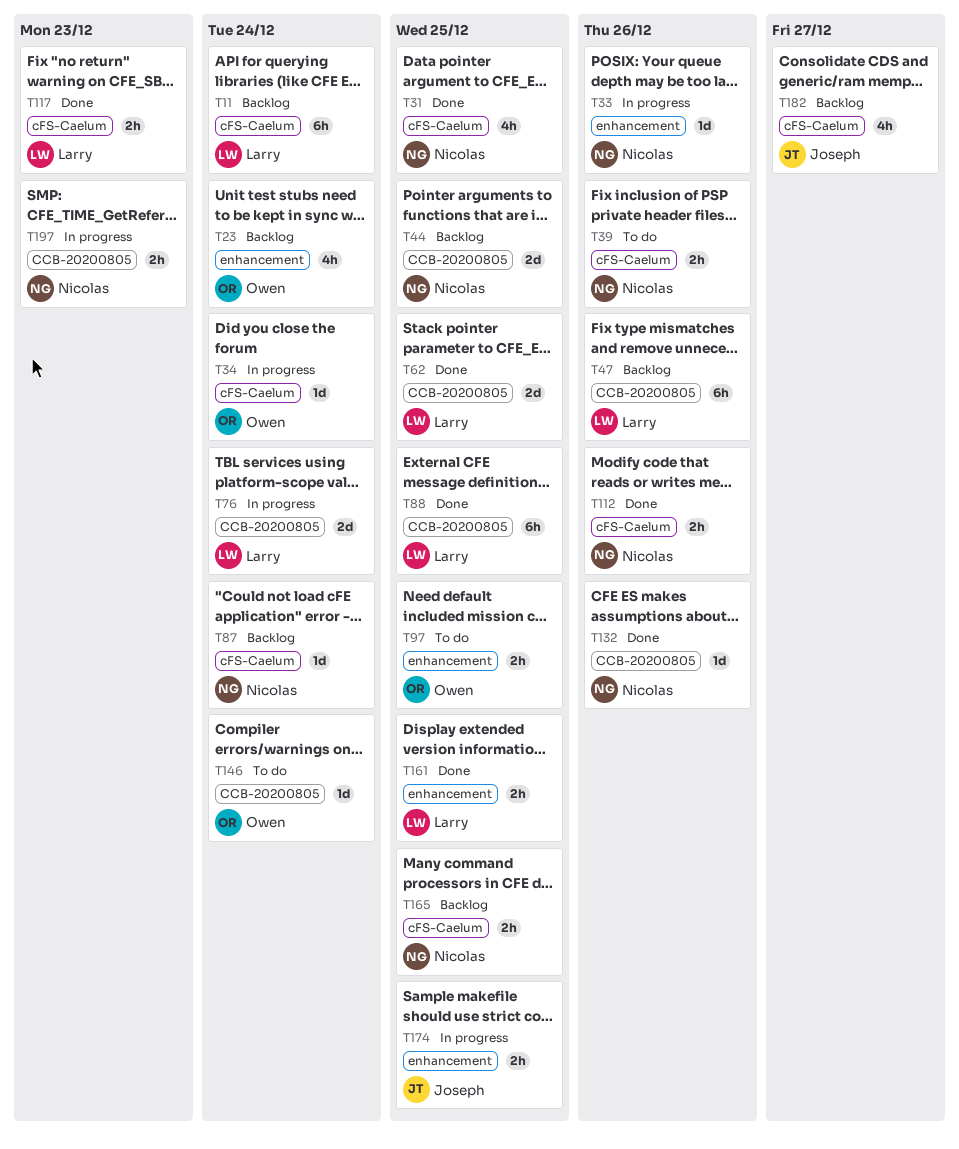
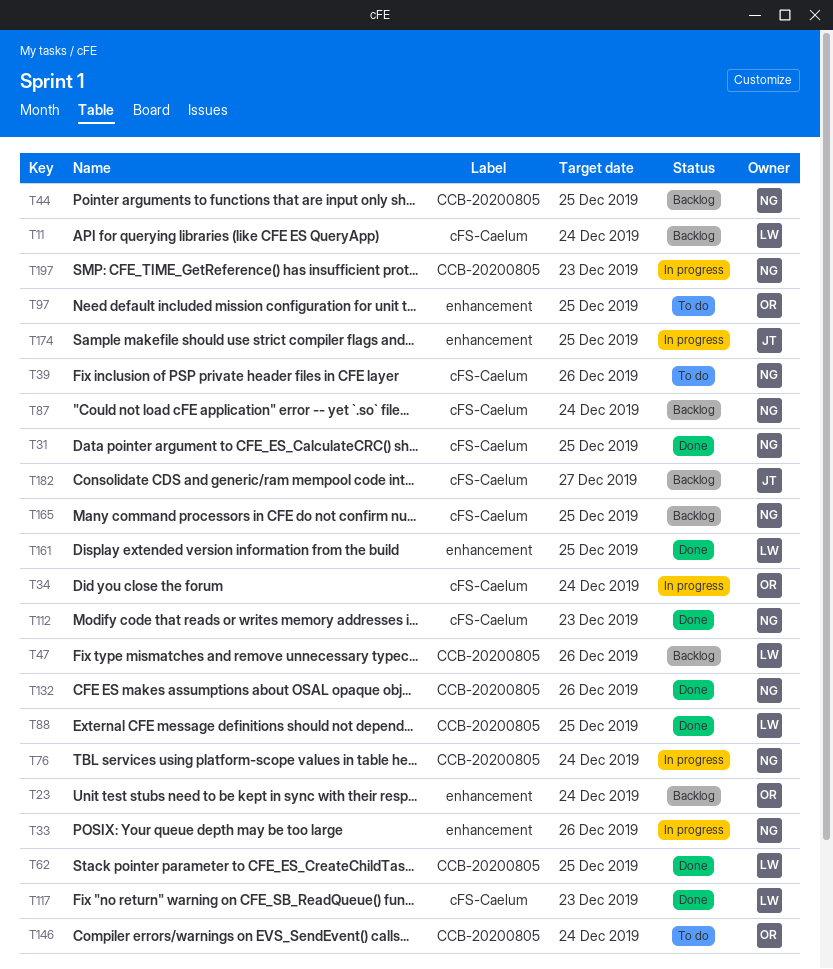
T76, owner: Larry -> Nicolas
T112, due: Dec 26 -> Dec 23

